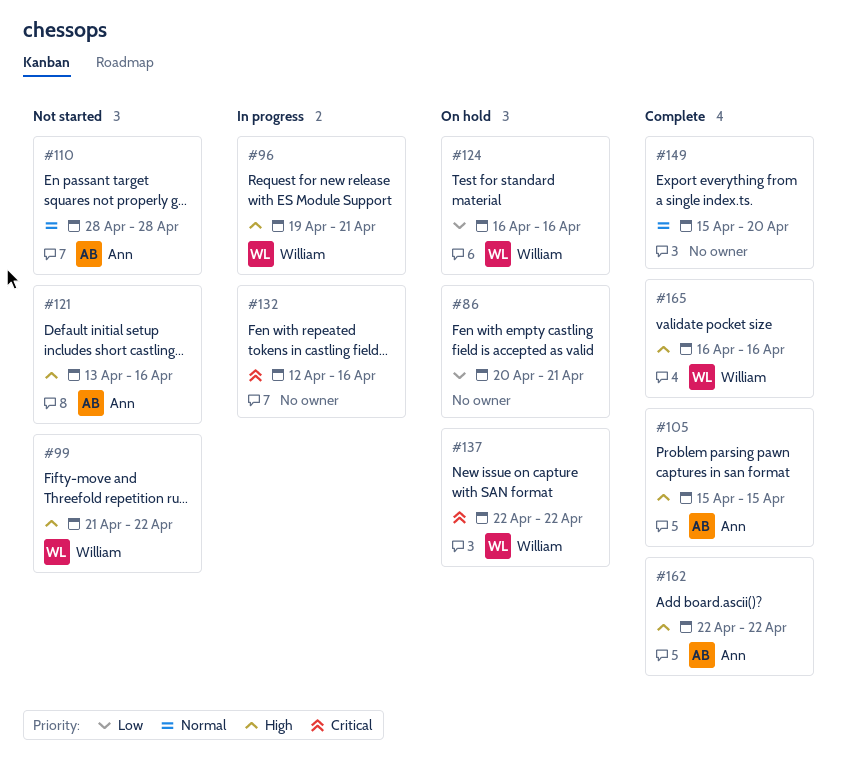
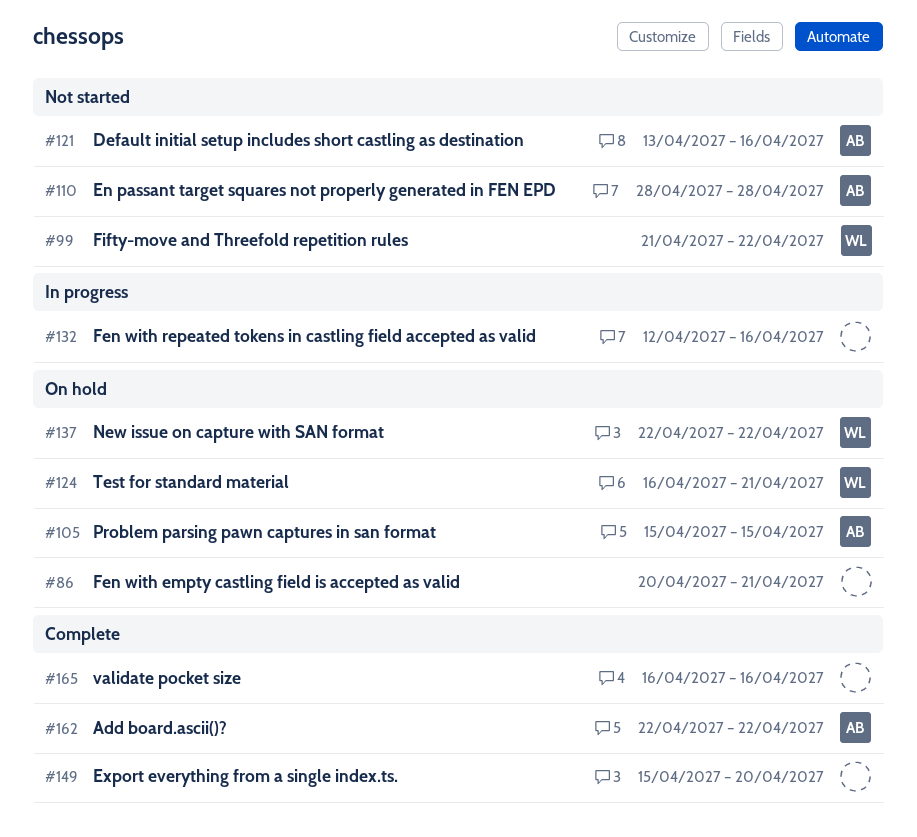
#96: present -> none
#105, status: Complete -> On hold
#124, due: Apr 16 -> Apr 21
#165, owner: William -> none

